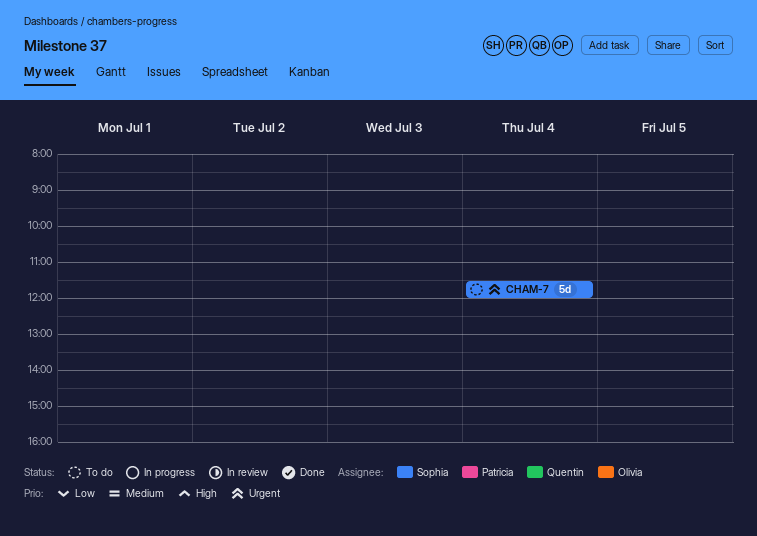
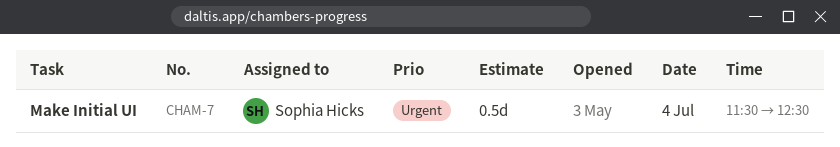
CHAM-7, estimate: 5d -> 0.5d
CHAM-7, ends: 12:00 -> 12:30

